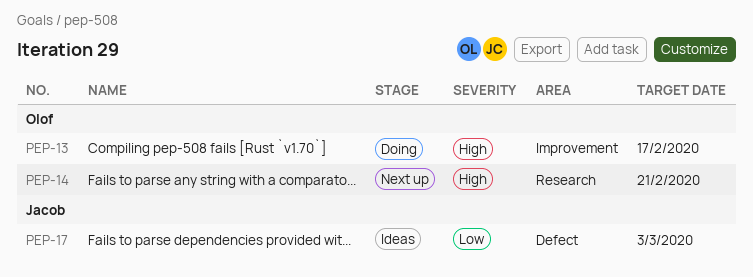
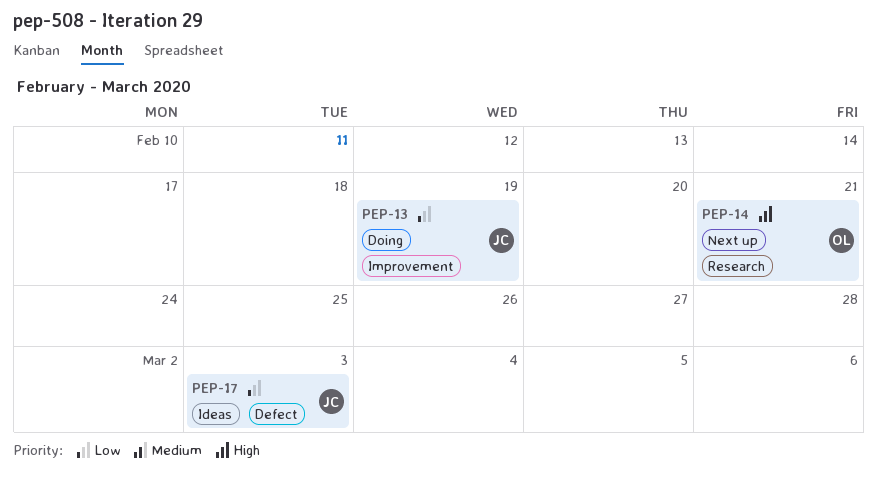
PEP-13, owner: Olof -> Jacob
PEP-13, priority: High -> Low
PEP-13, due: Feb 17 -> Feb 19

